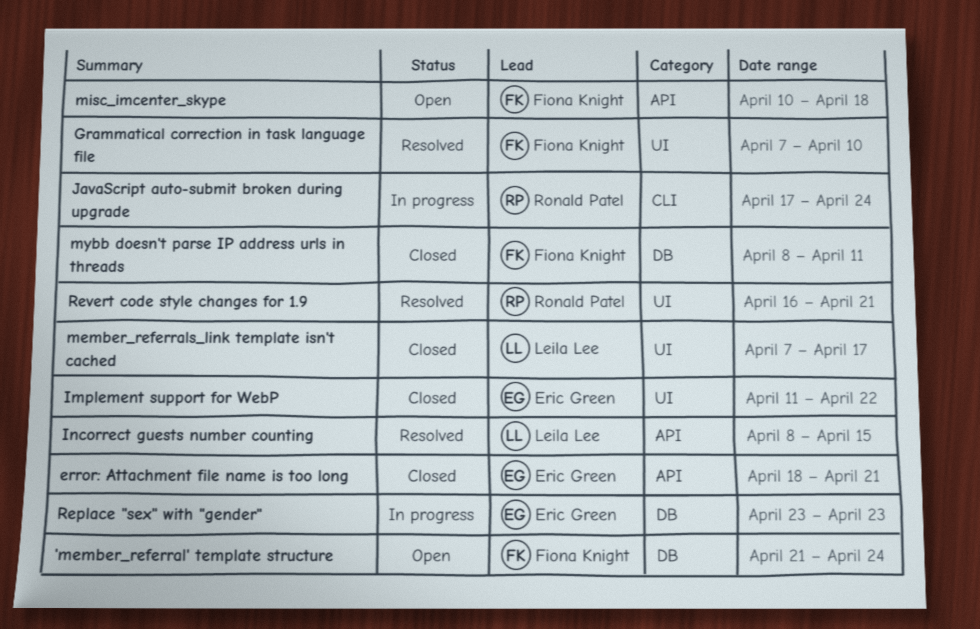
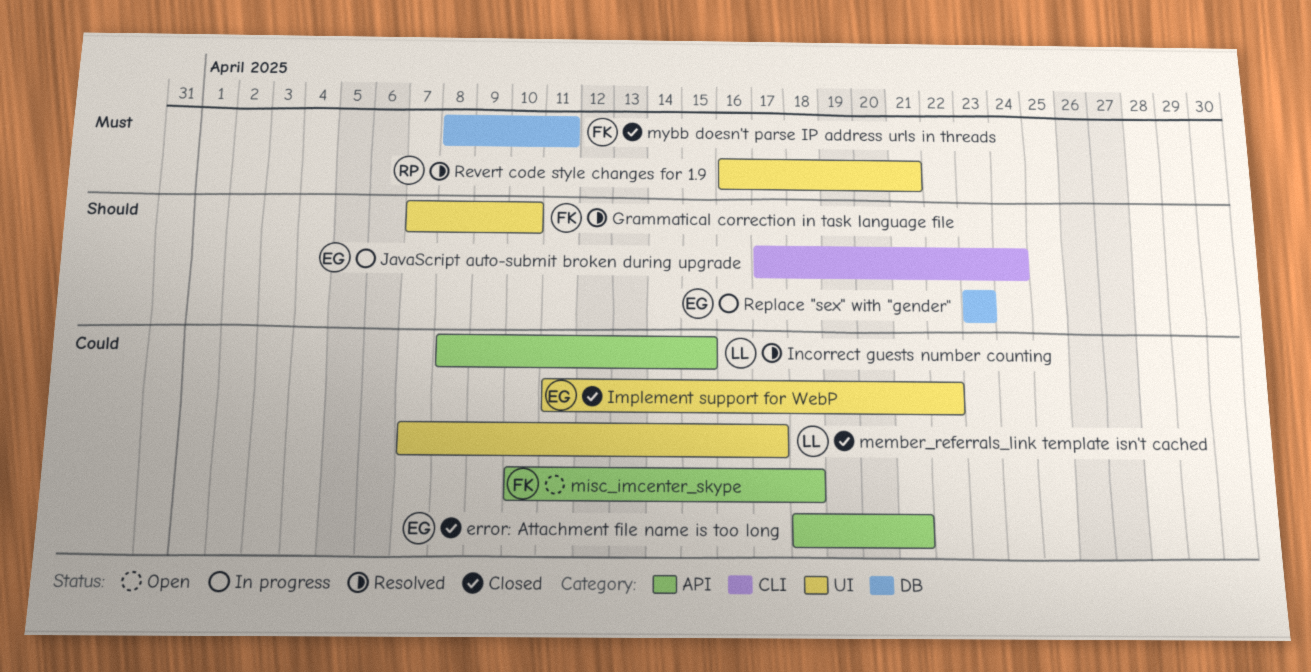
'member_referral' template structure: present -> none
JavaScript auto-submit broken during upgrade, owner: Ronald Patel -> Eric Green

